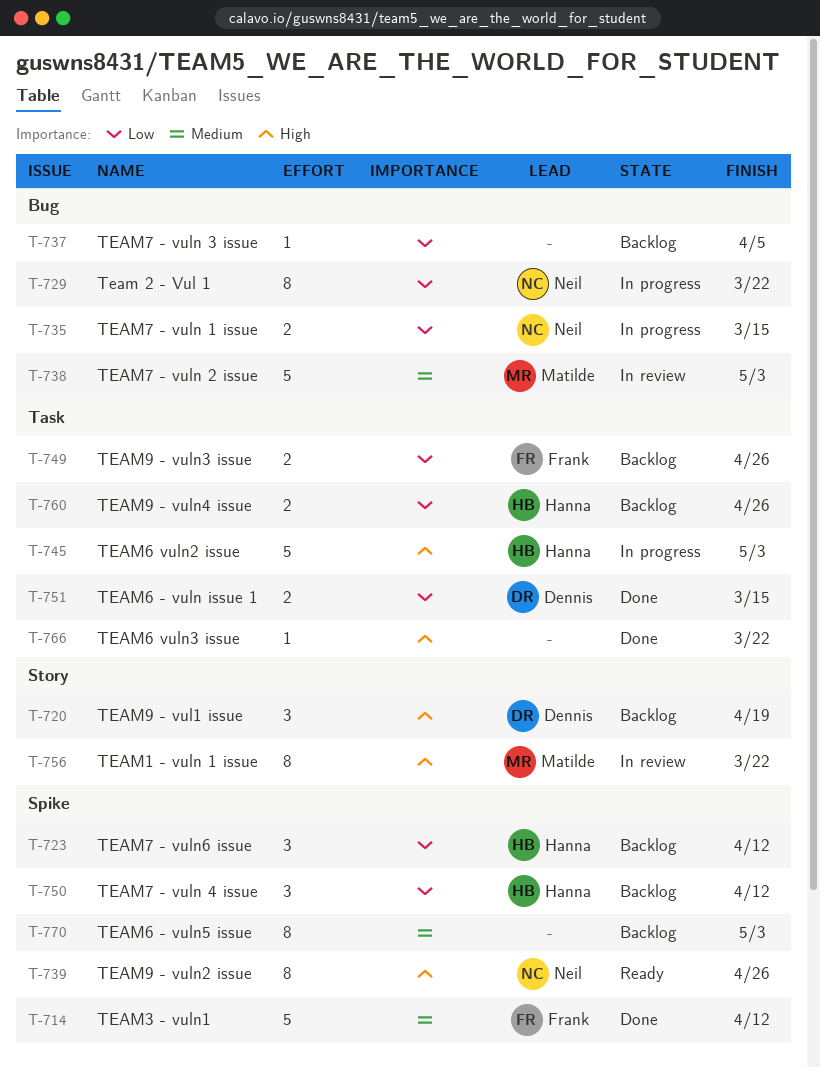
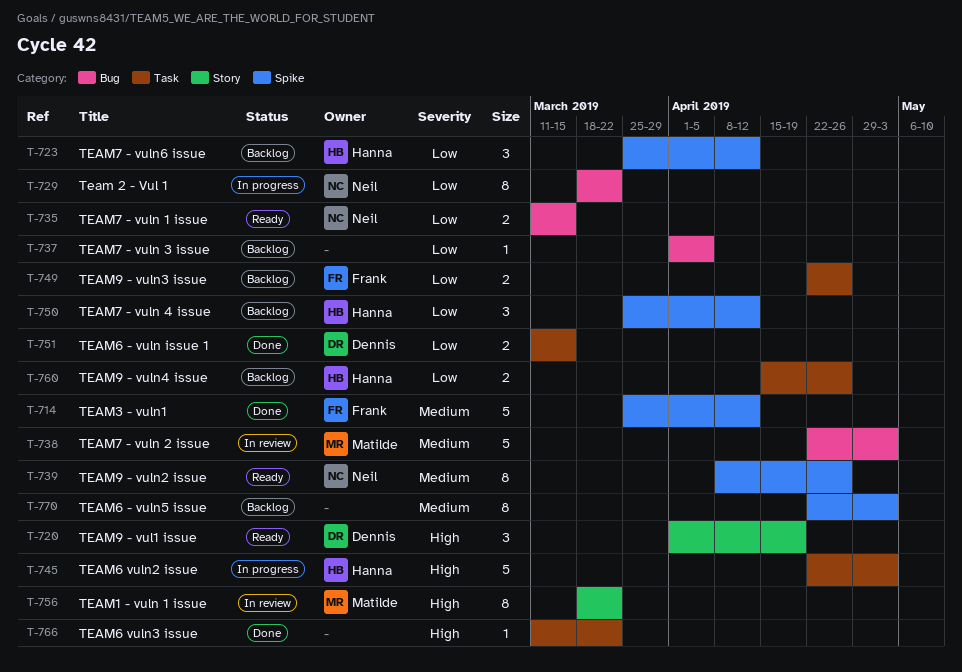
T-720, status: Backlog -> Ready
T-735, status: In progress -> Ready
T-739, priority: High -> Medium

